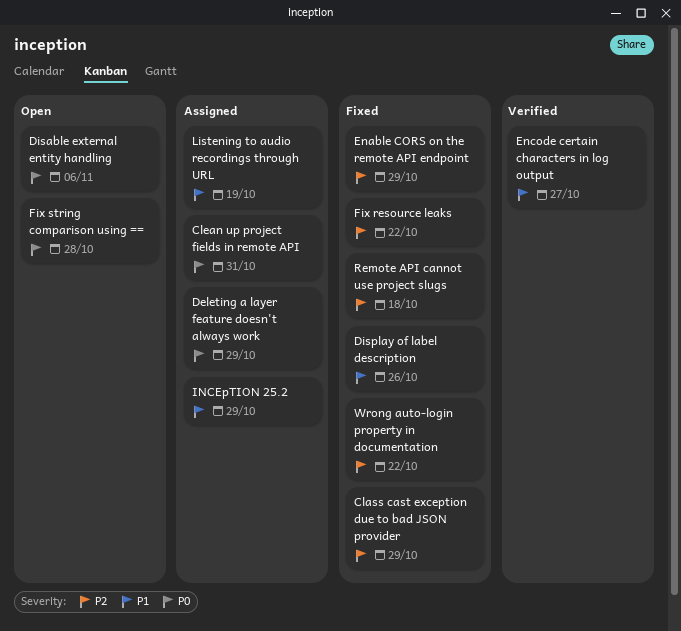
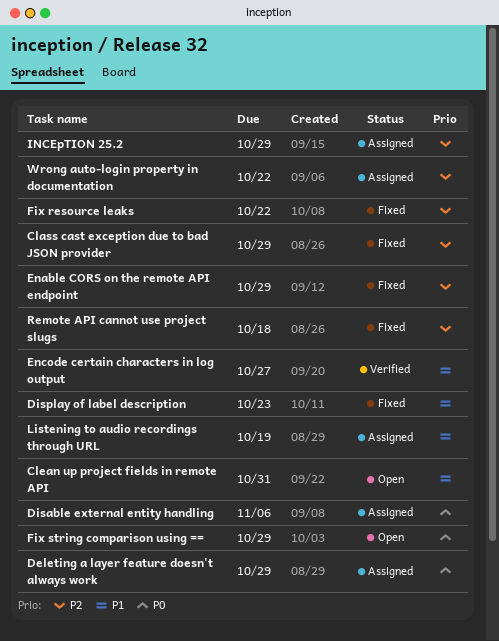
Clean up project fields in remote API, status: Assigned -> Open
Clean up project fields in remote API, priority: P0 -> P1
Disable external entity handling, status: Open -> Assigned
Display of label description, due: Oct 26 -> Oct 23
Fix string comparison using ==, due: Oct 28 -> Oct 29
INCEpTION 25.2, priority: P1 -> P2
Wrong auto-login property in documentation, status: Fixed -> Assigned

